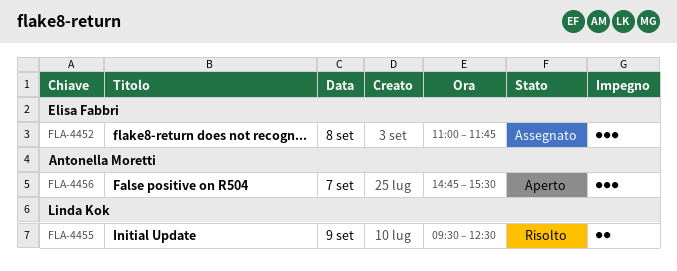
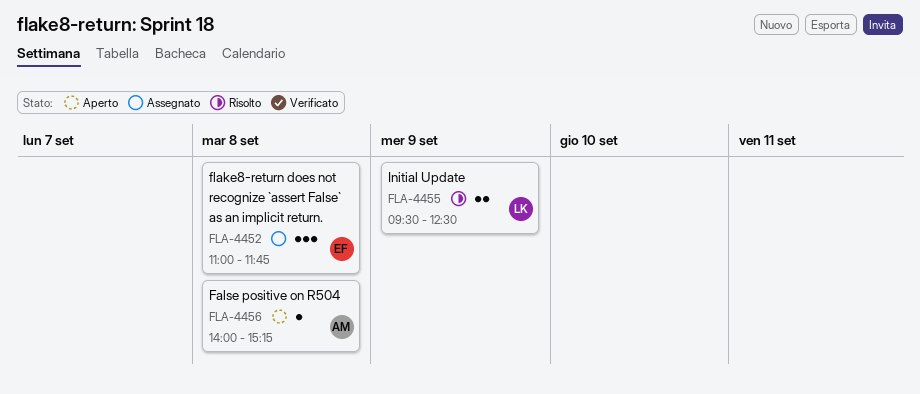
FLA-4456, estimate: 3 -> 1
FLA-4456, day: Sep 7 -> Sep 8
FLA-4456, begins: 14:45 -> 14:00
FLA-4456, ends: 15:30 -> 15:15

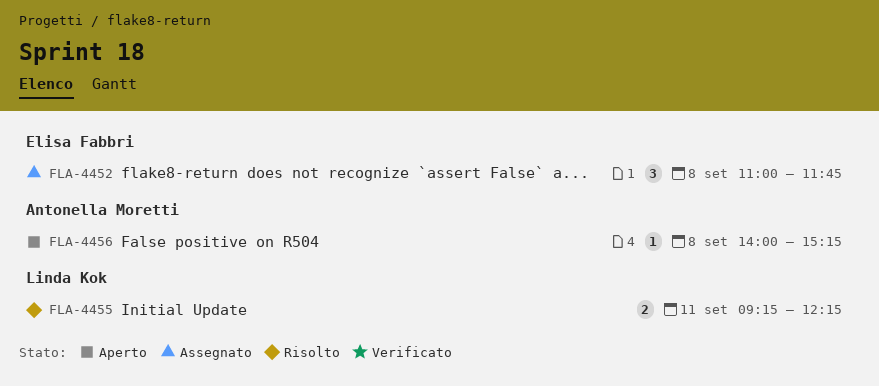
FLA-4455, day: Sep 9 -> Sep 11
FLA-4455, begins: 09:30 -> 09:15
FLA-4455, ends: 12:30 -> 12:15

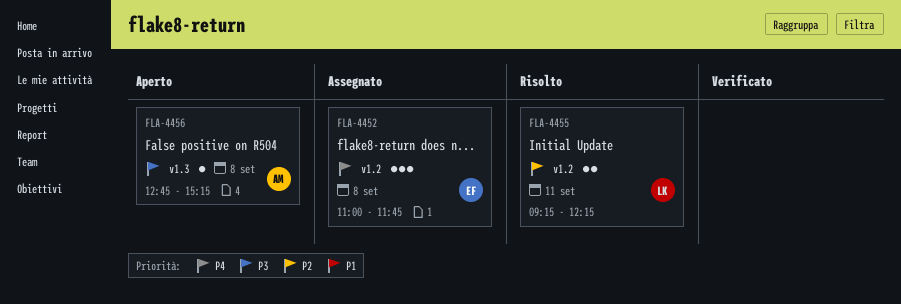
FLA-4456, begins: 14:00 -> 12:45

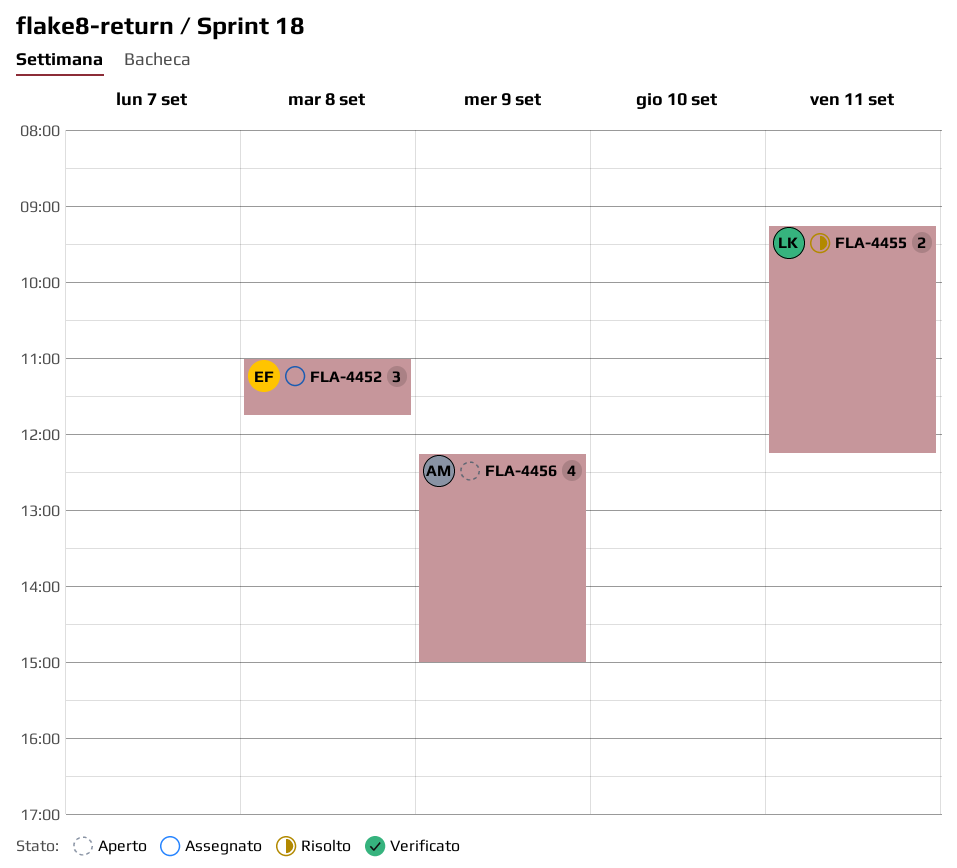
FLA-4456, estimate: 1 -> 4
FLA-4456, day: Sep 8 -> Sep 9
FLA-4456, begins: 12:45 -> 12:15
FLA-4456, ends: 15:15 -> 15:00

